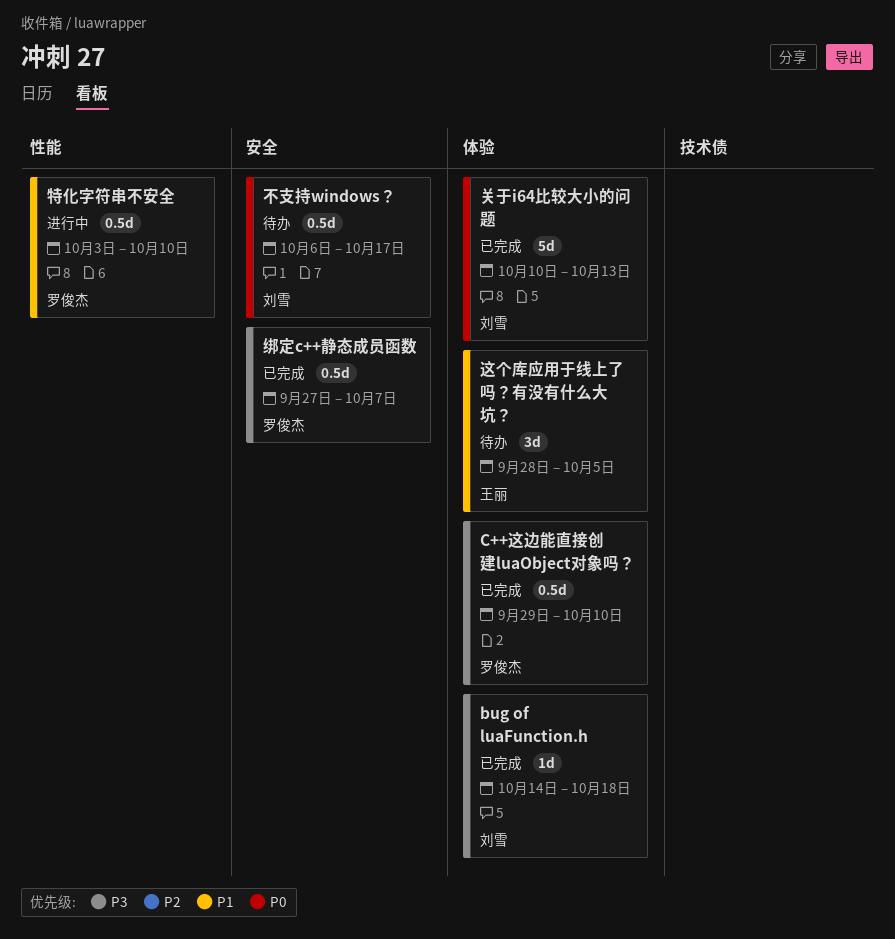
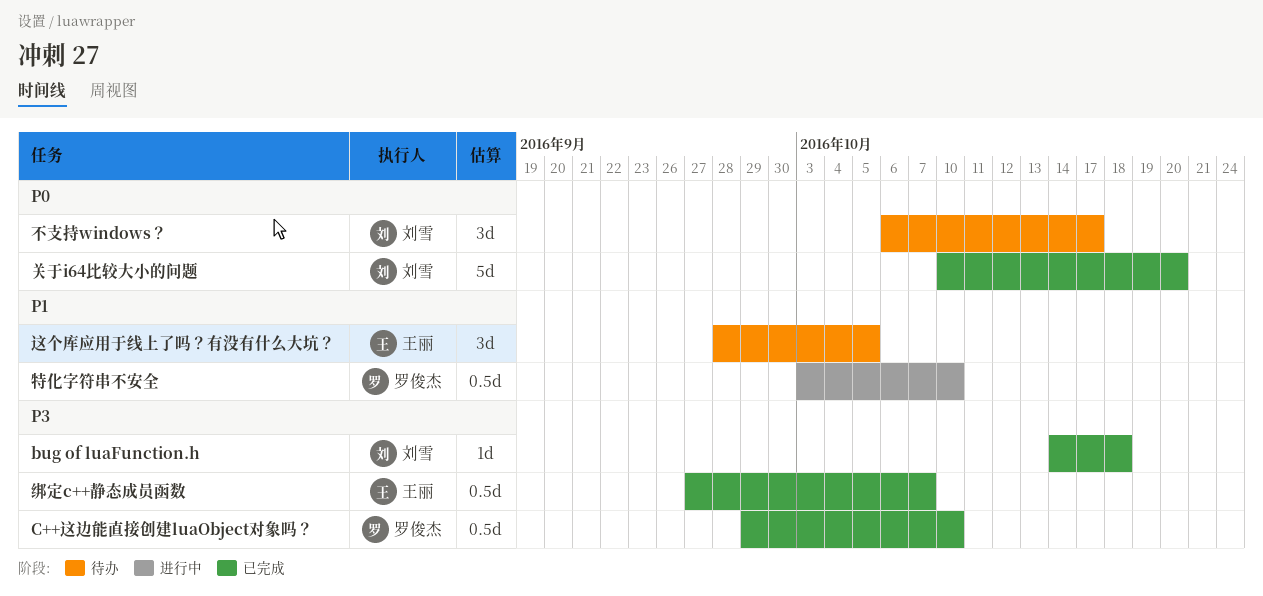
不支持windows？, estimate: 0.5d -> 3d
关于i64比较大小的问题, due: Oct 13 -> Oct 20
绑定c++静态成员函数, owner: 罗俊杰 -> 王丽

